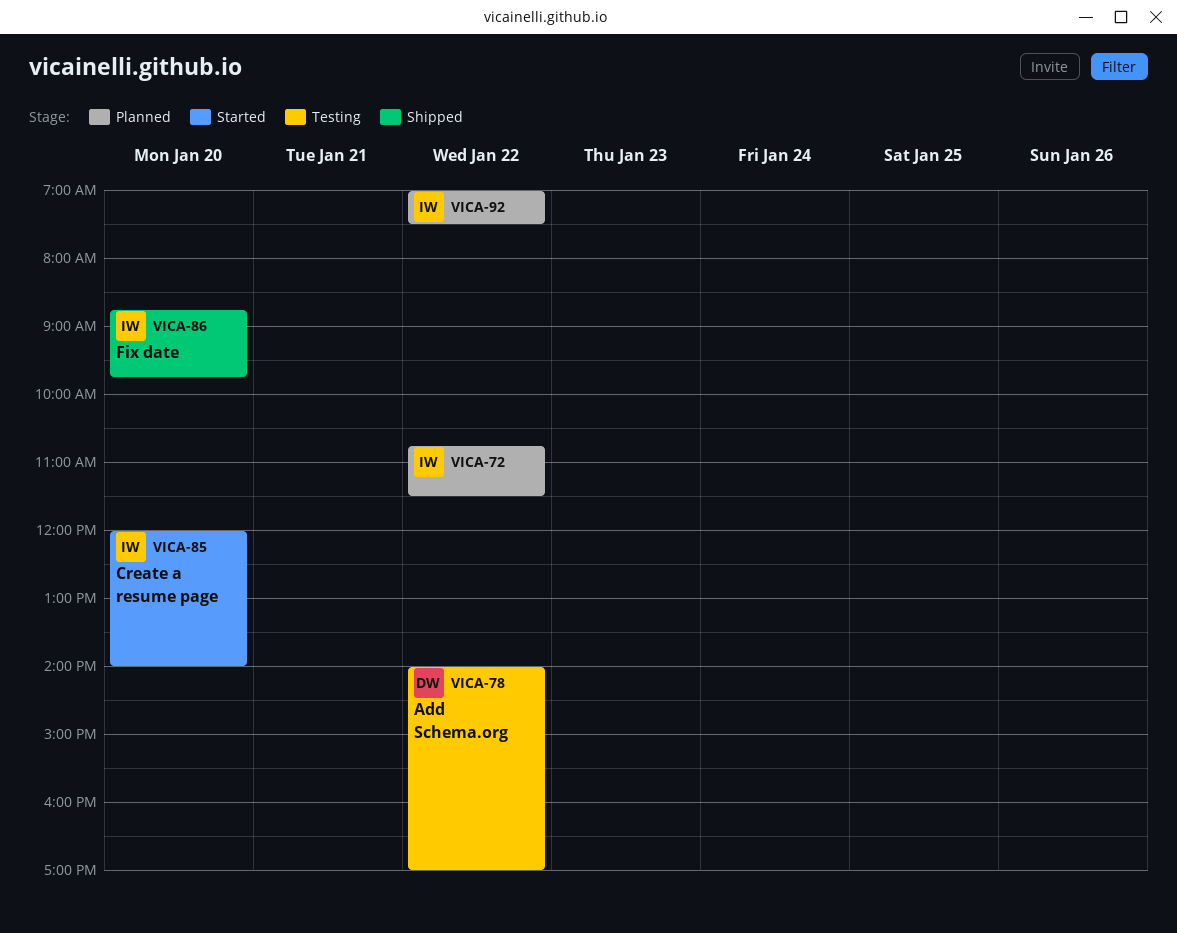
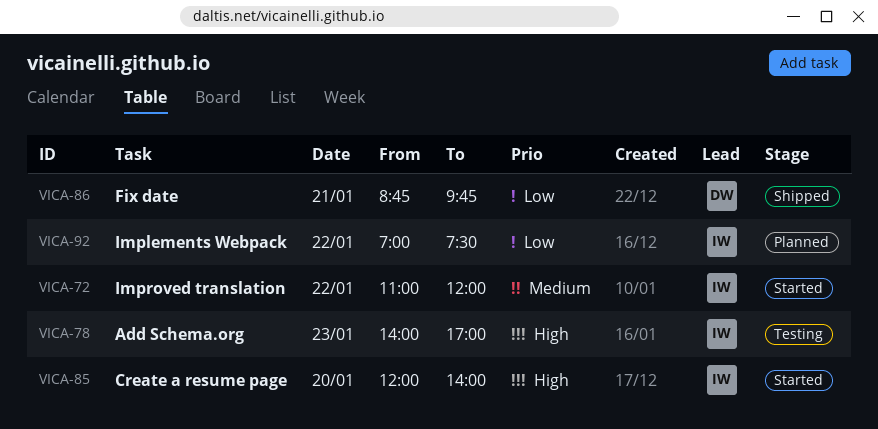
VICA-72, status: Planned -> Started
VICA-72, begins: 10:45 -> 11:00
VICA-72, ends: 11:30 -> 12:00
VICA-78, owner: DW -> IW
VICA-78, day: Jan 22 -> Jan 23
VICA-86, owner: IW -> DW
VICA-86, day: Jan 20 -> Jan 21

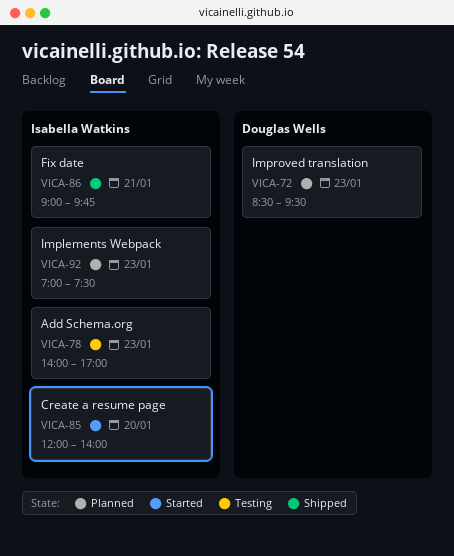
VICA-72, status: Started -> Planned
VICA-72, owner: Isabella Watkins -> Douglas Wells
VICA-72, day: Jan 22 -> Jan 23
VICA-72, begins: 11:00 -> 08:30
VICA-72, ends: 12:00 -> 09:30
VICA-86, owner: Douglas Wells -> Isabella Watkins
VICA-86, begins: 08:45 -> 09:00
VICA-92, day: Jan 22 -> Jan 23

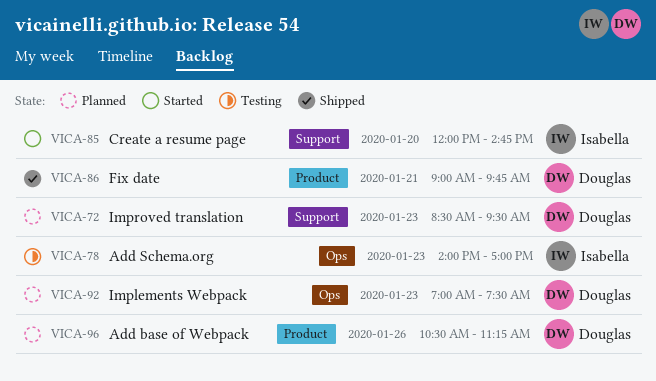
VICA-85, ends: 14:00 -> 14:45
VICA-86, owner: Isabella Watkins -> Douglas Wells
VICA-92, owner: Isabella Watkins -> Douglas Wells
VICA-96: none -> present

